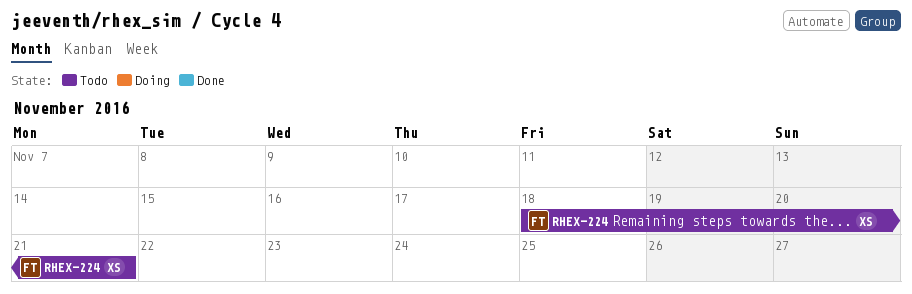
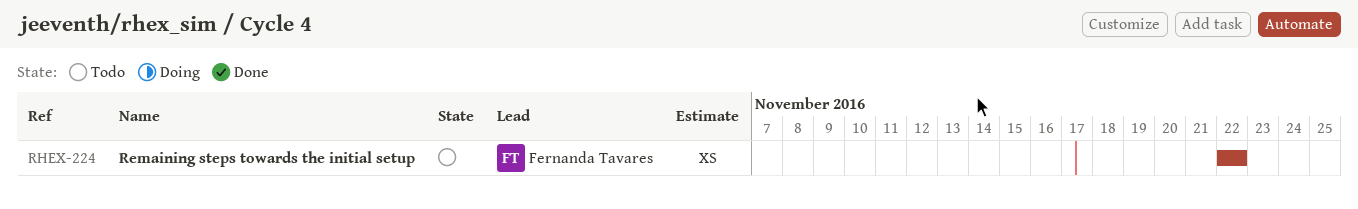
RHEX-224, start: Nov 18 -> Nov 22
RHEX-224, due: Nov 21 -> Nov 22

